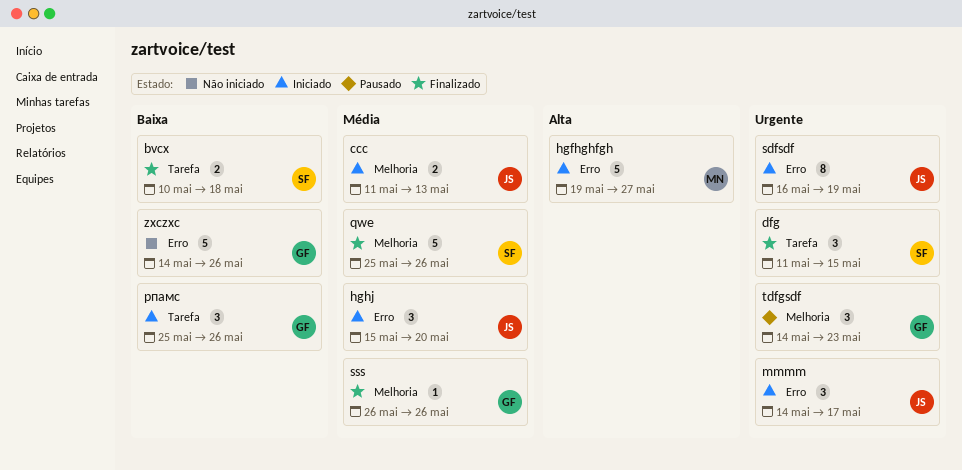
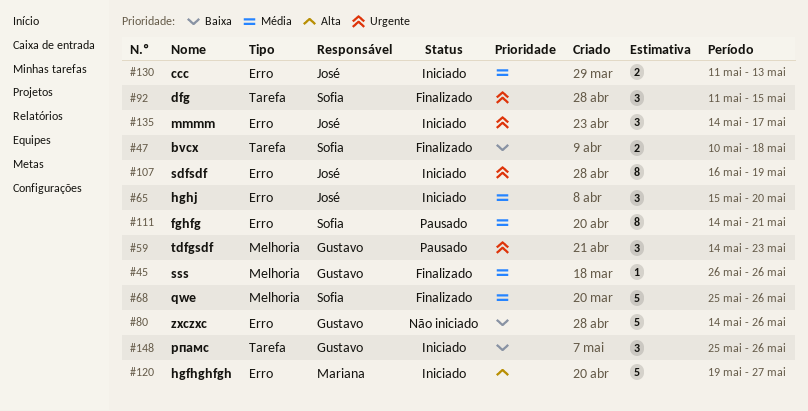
ccc, label: Melhoria -> Erro
fghfg: none -> present

